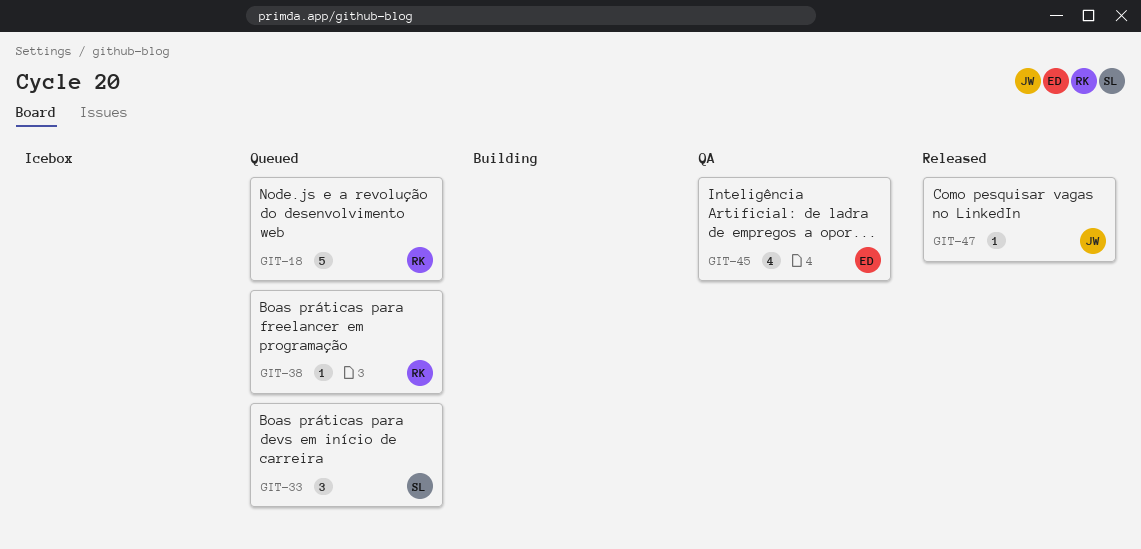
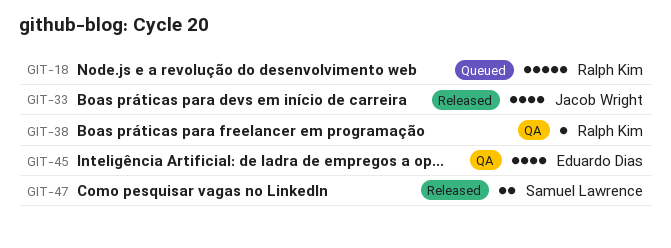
GIT-33, status: Queued -> Released
GIT-33, owner: Samuel Lawrence -> Jacob Wright
GIT-33, estimate: 3 -> 4
GIT-38, status: Queued -> QA
GIT-47, owner: Jacob Wright -> Samuel Lawrence
GIT-47, estimate: 1 -> 2

